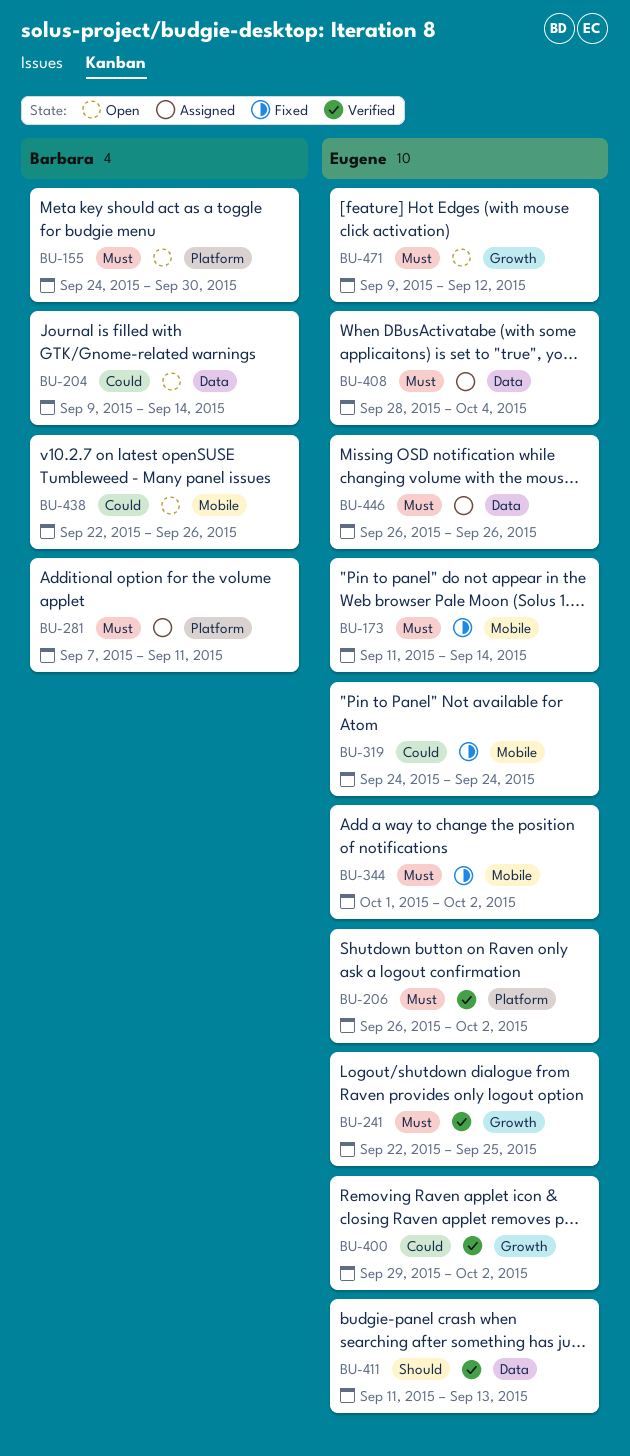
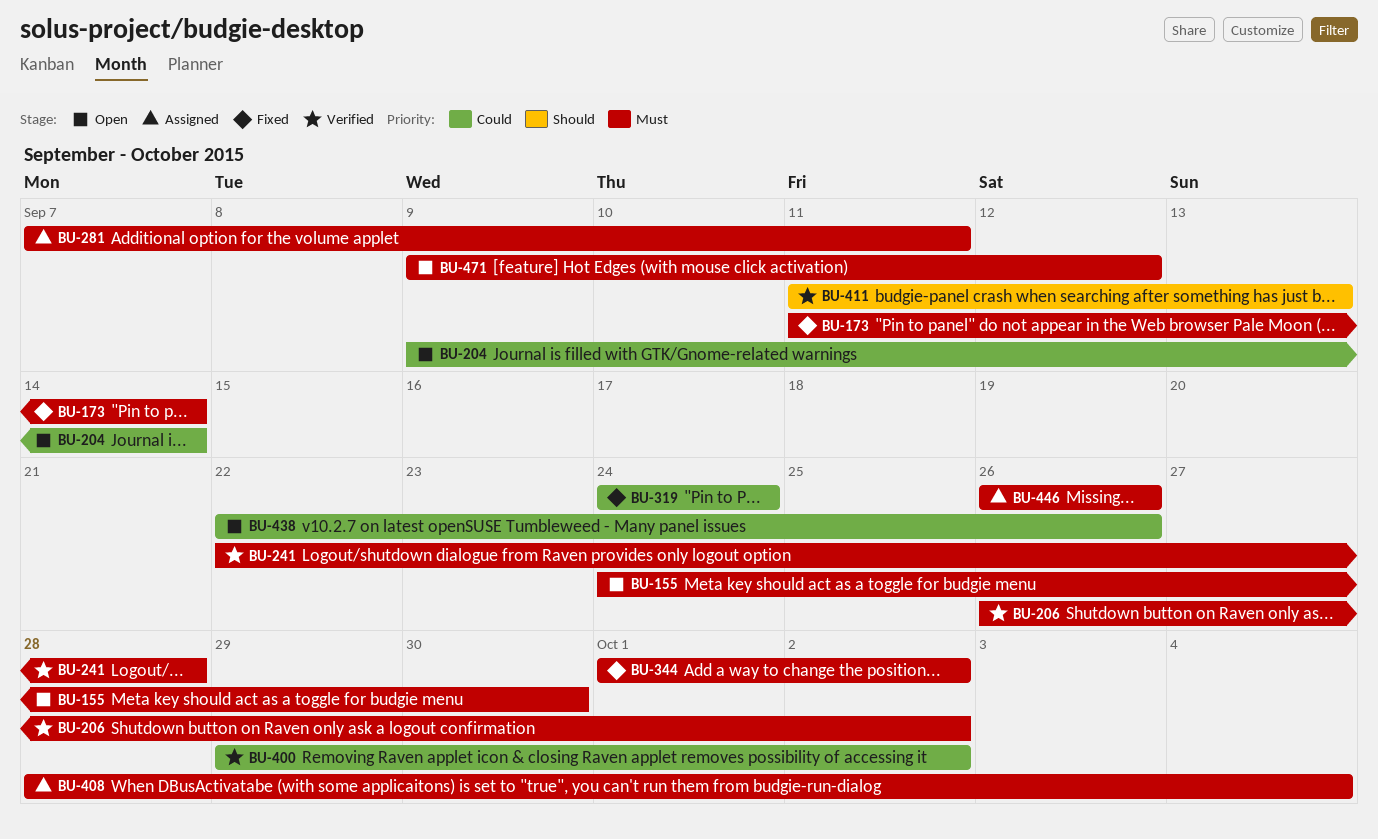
BU-241, due: Sep 25 -> Sep 28

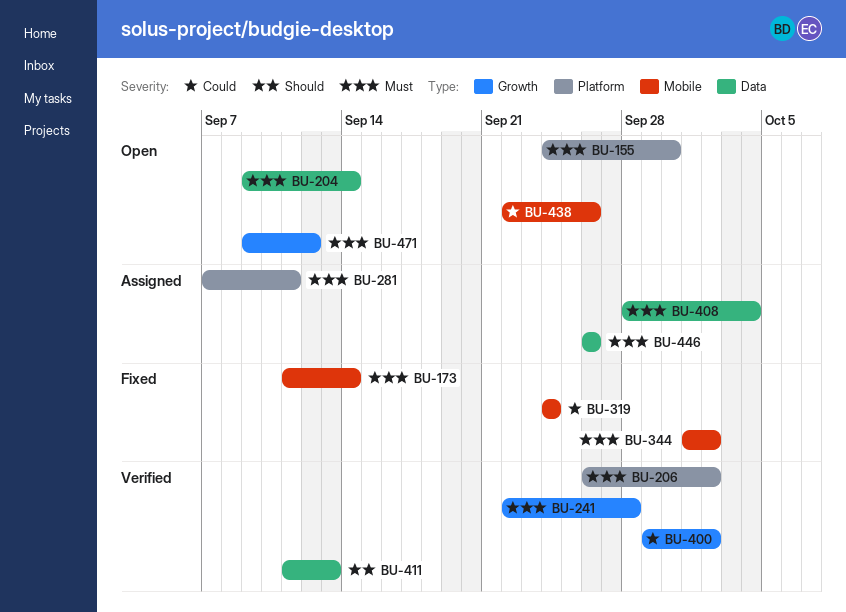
BU-204, priority: Could -> Must

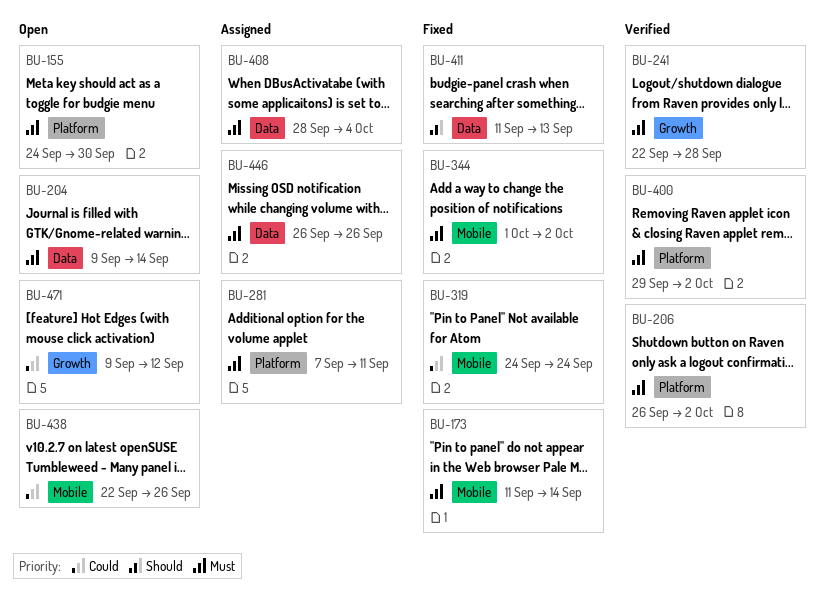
BU-400, priority: Could -> Must
BU-400, label: Growth -> Platform
BU-411, status: Verified -> Fixed
BU-471, priority: Must -> Could

